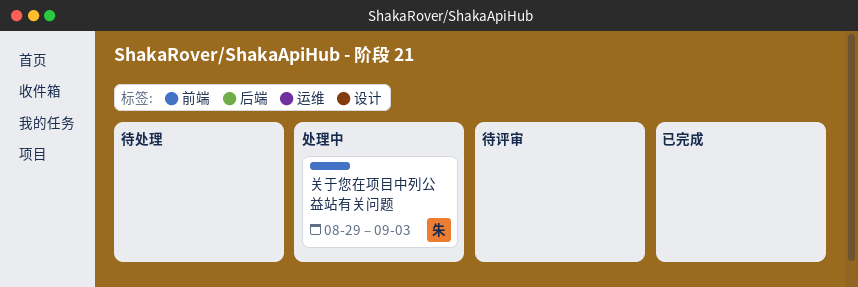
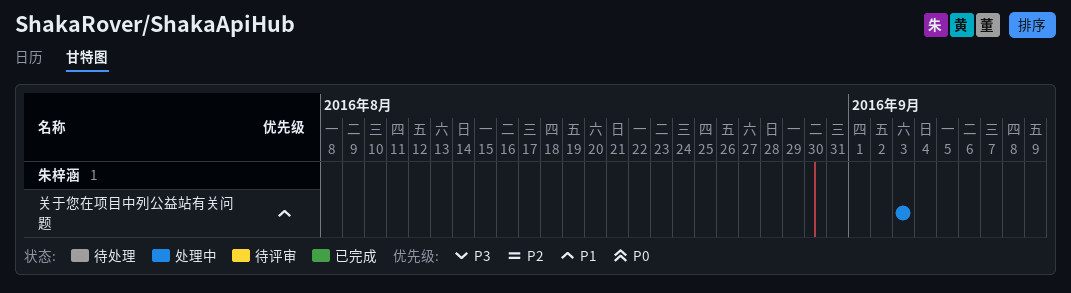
关于您在项目中列公益站有关问题, start: Aug 29 -> Sep 3

